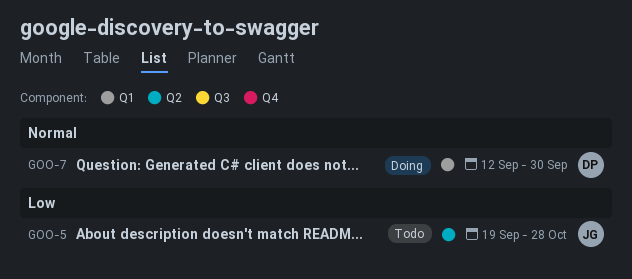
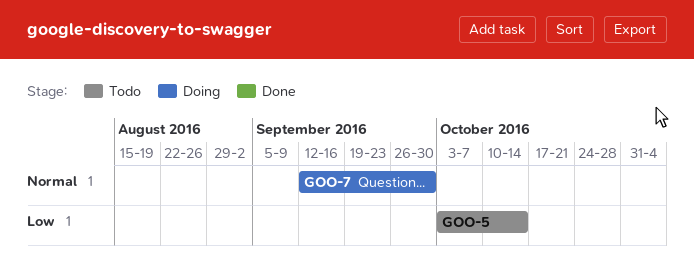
GOO-5, start: Sep 19 -> Oct 3
GOO-5, due: Oct 28 -> Oct 14

